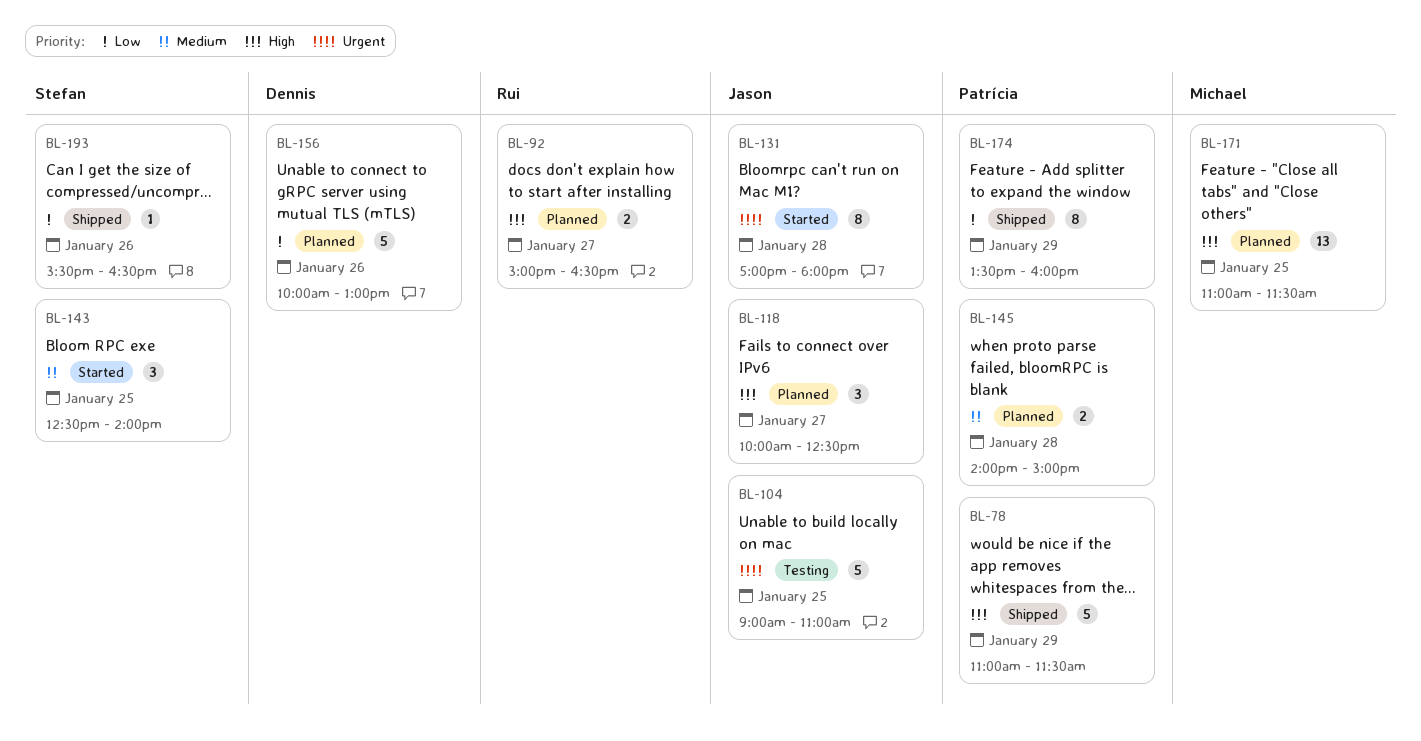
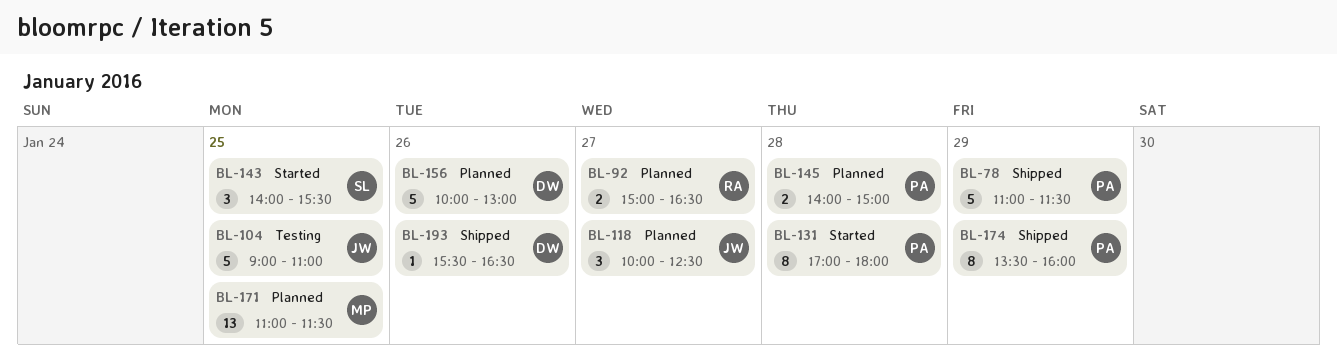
BL-131, owner: Jason -> Patrícia
BL-143, begins: 12:30 -> 14:00
BL-143, ends: 14:00 -> 15:30
BL-193, owner: Stefan -> Dennis

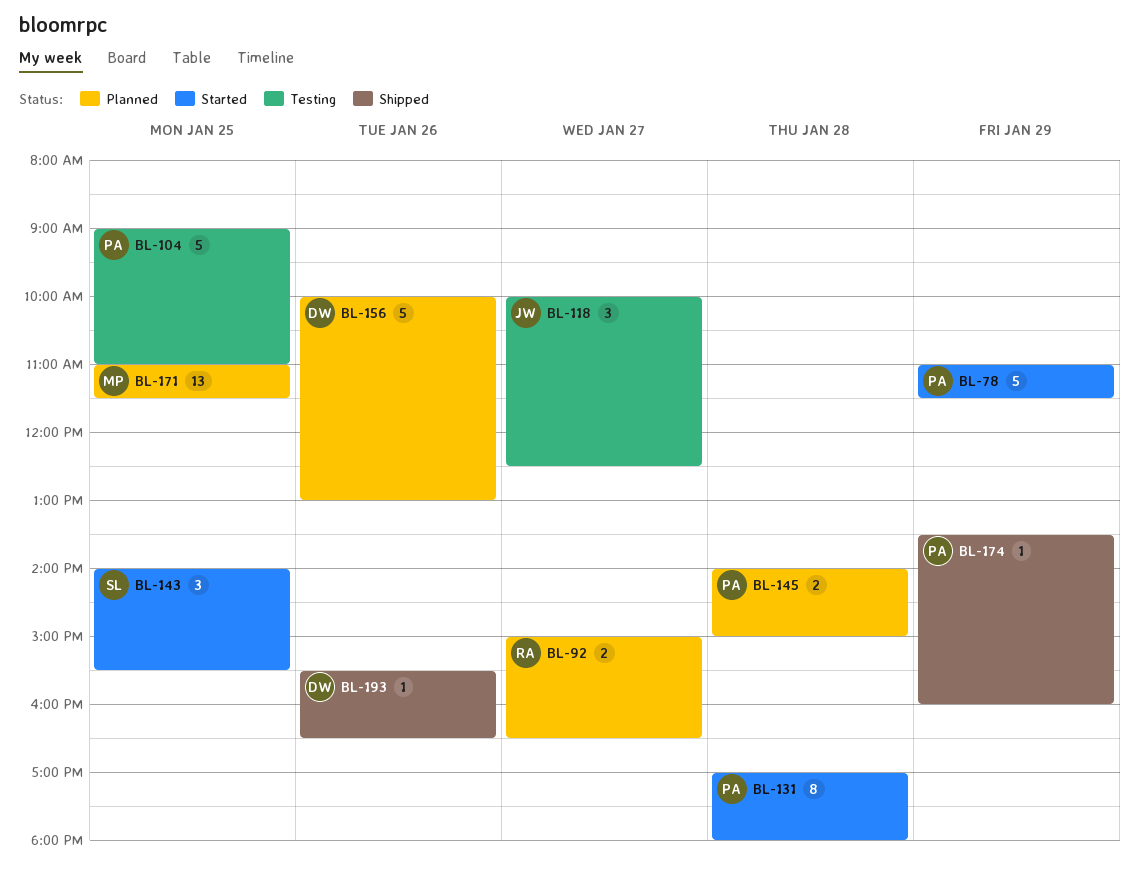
BL-78, status: Shipped -> Started
BL-104, owner: JW -> PA
BL-118, status: Planned -> Testing
BL-174, estimate: 8 -> 1

